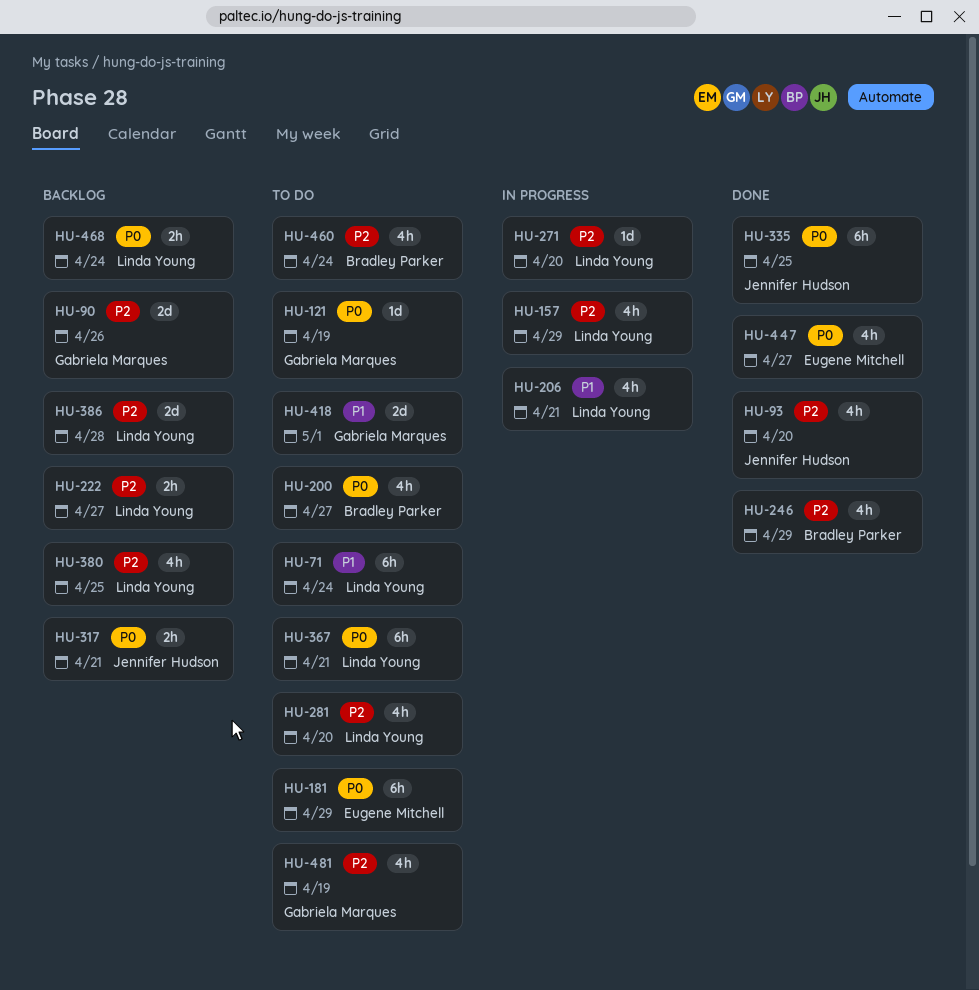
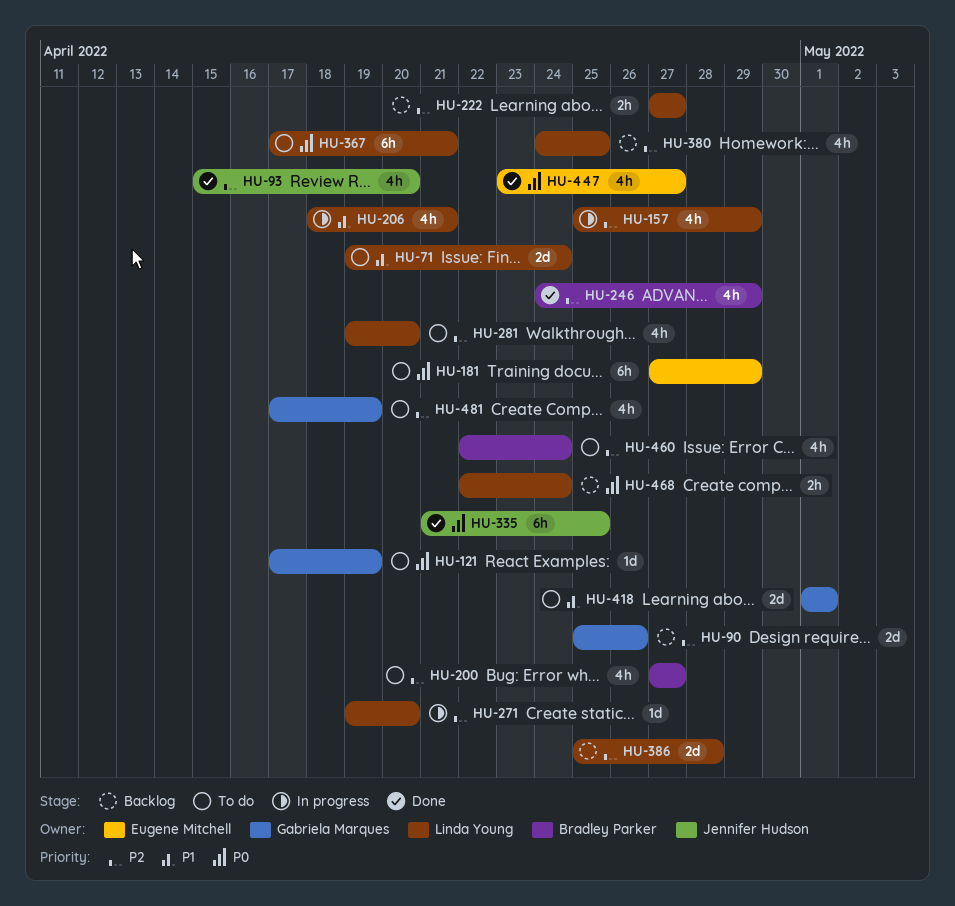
HU-71, estimate: 6h -> 2d
HU-200, priority: P0 -> P2
HU-317: present -> none

